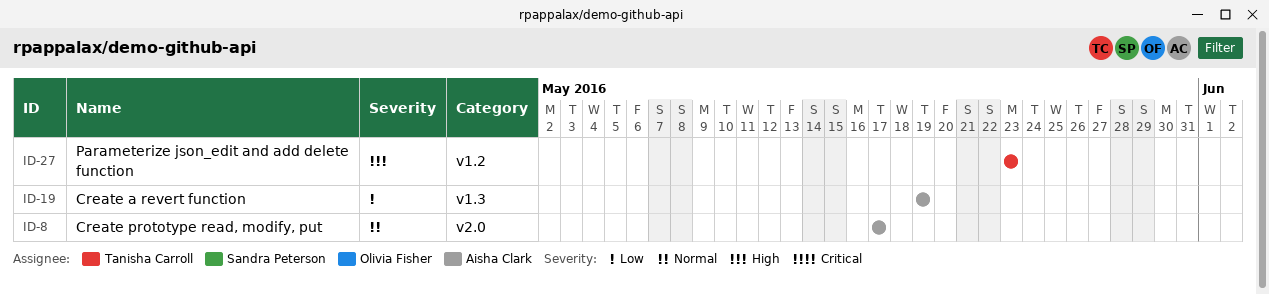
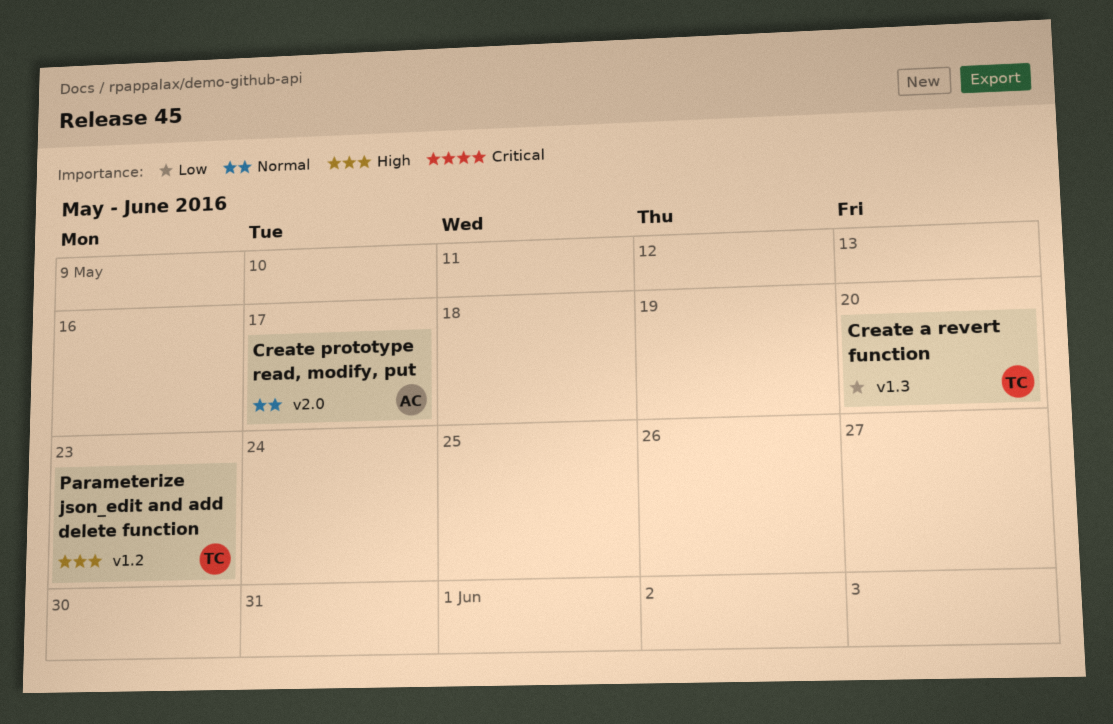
Create a revert function, owner: Aisha Clark -> Tanisha Carroll
Create a revert function, due: May 19 -> May 20

